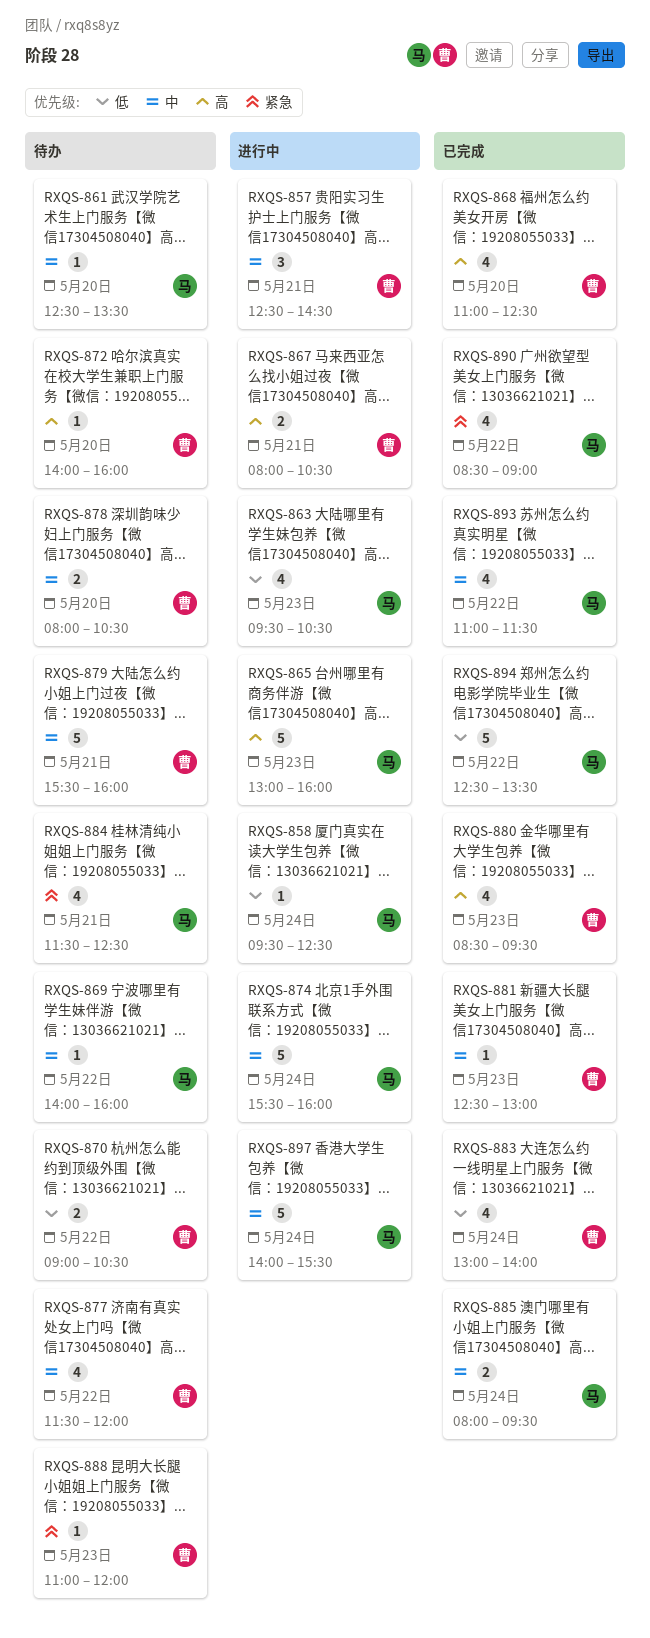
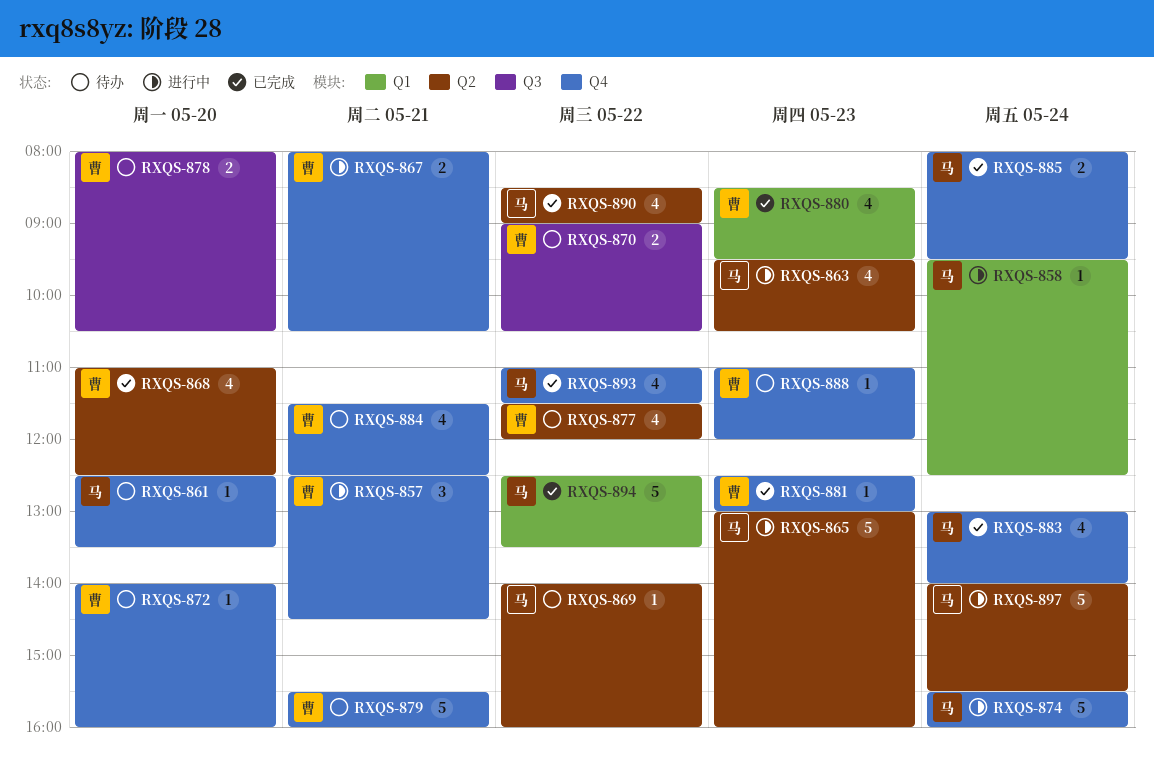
RXQS-883, owner: 曹 -> 马
RXQS-884, owner: 马 -> 曹

